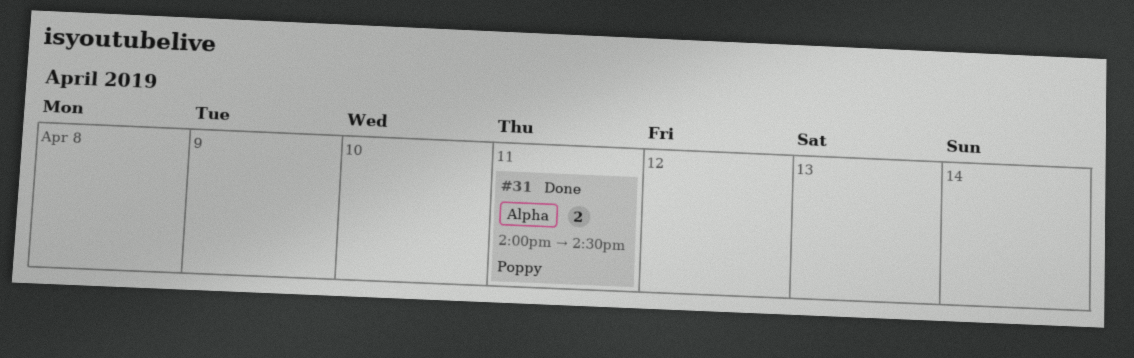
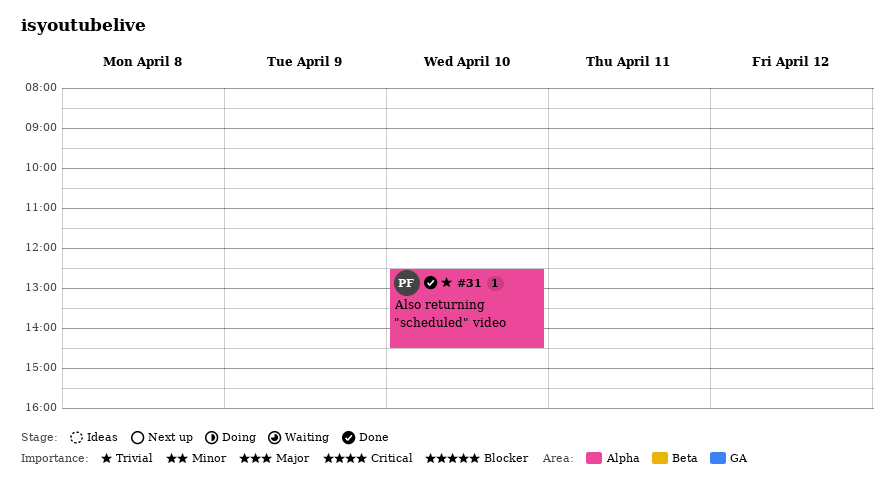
#31, estimate: 2 -> 1
#31, day: Apr 11 -> Apr 10
#31, begins: 14:00 -> 12:30

